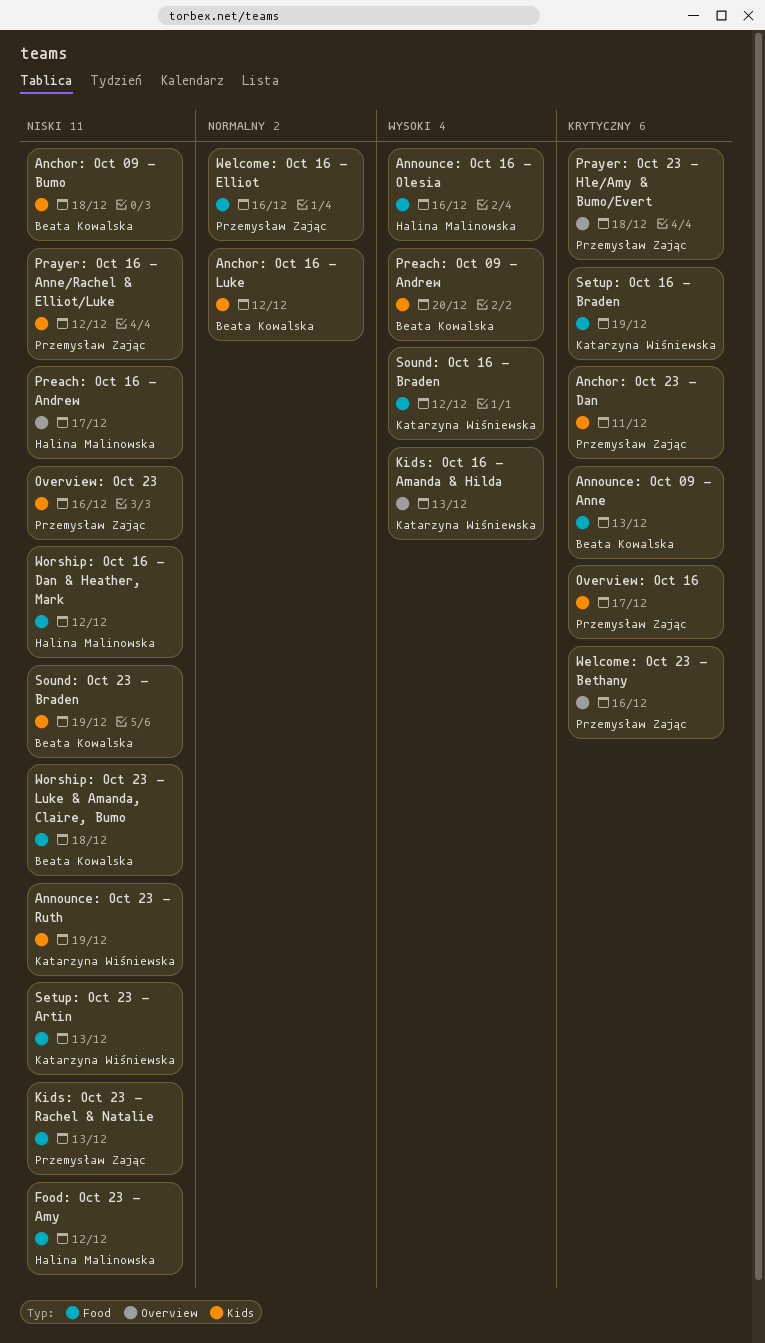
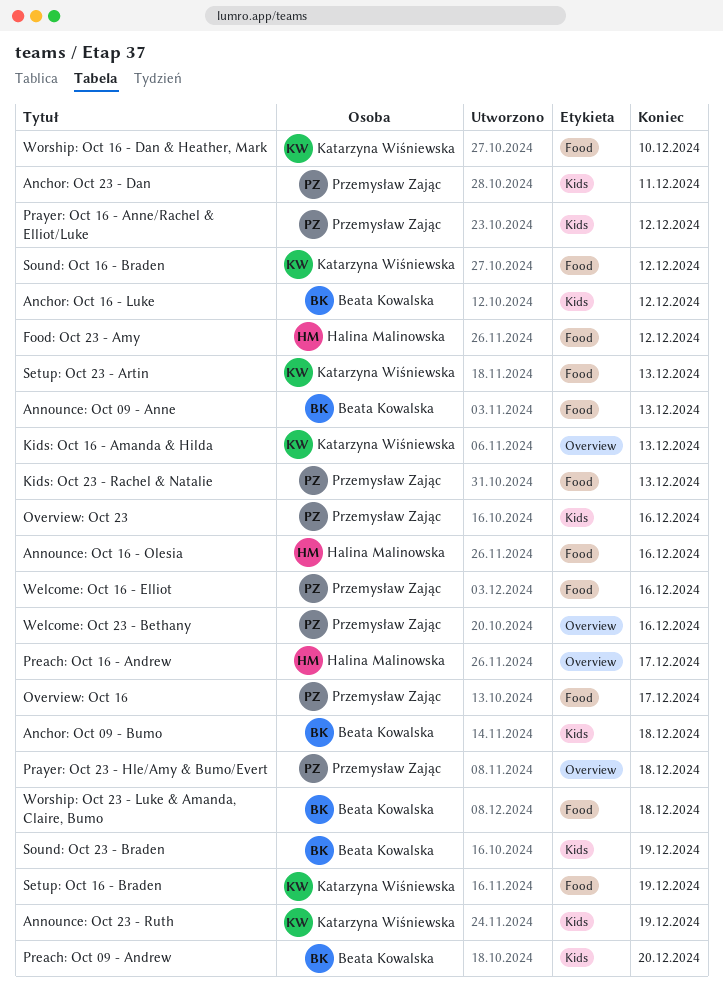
Overview: Oct 16, label: Kids -> Food
Worship: Oct 16 - Dan & Heather, Mark, owner: Halina Malinowska -> Katarzyna Wiśniewska
Worship: Oct 16 - Dan & Heather, Mark, due: Dec 12 -> Dec 10

